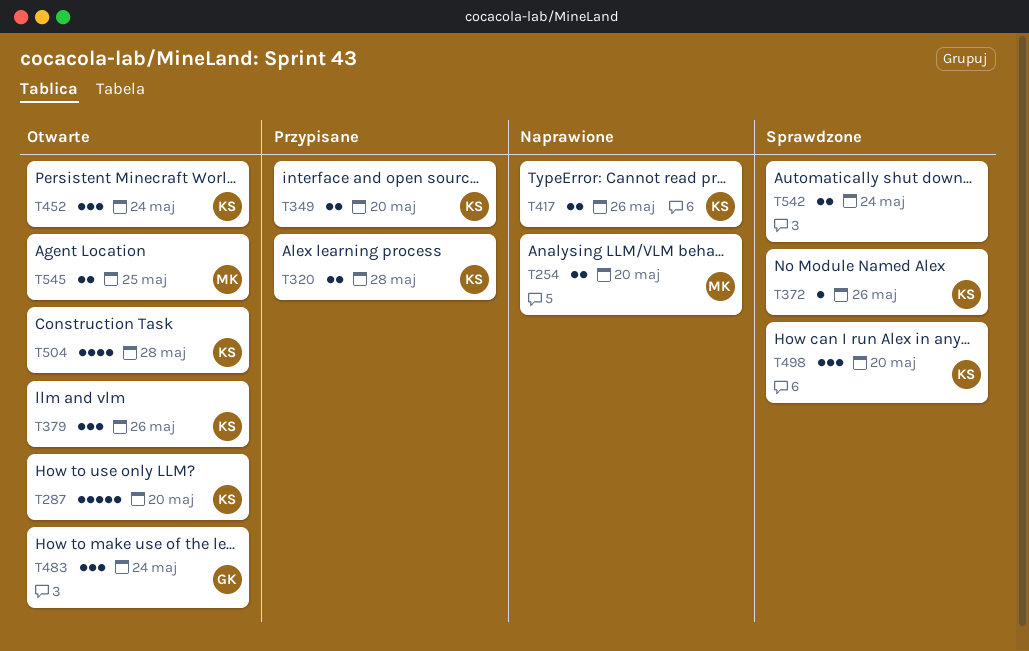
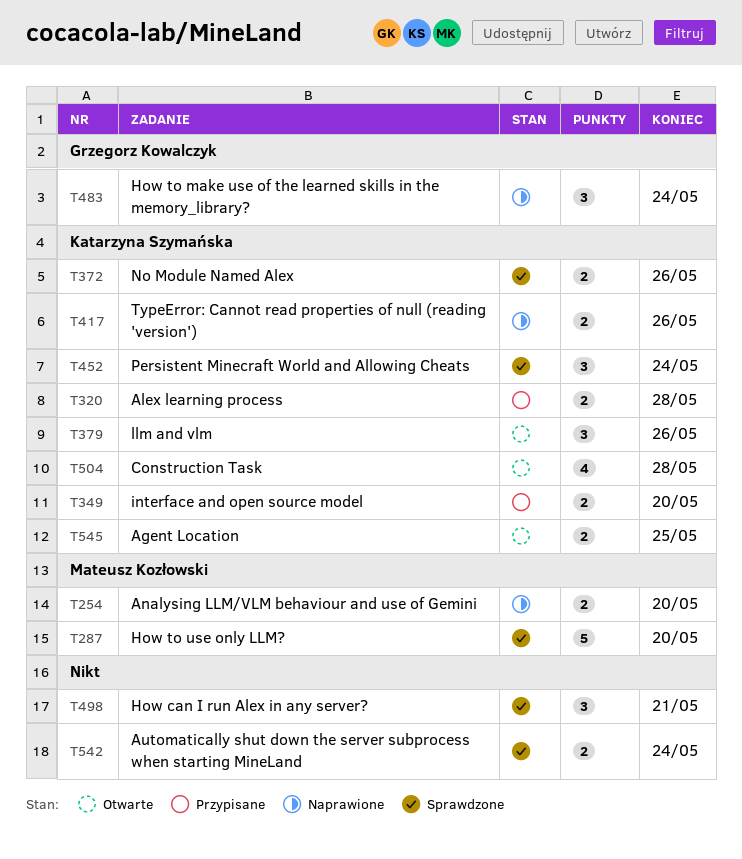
T287, status: Otwarte -> Sprawdzone
T287, owner: Katarzyna Szymańska -> Mateusz Kozłowski
T372, estimate: 1 -> 2
T452, status: Otwarte -> Sprawdzone
T483, status: Otwarte -> Naprawione
T498, owner: Katarzyna Szymańska -> none
T498, due: May 20 -> May 21
T545, owner: Mateusz Kozłowski -> Katarzyna Szymańska

